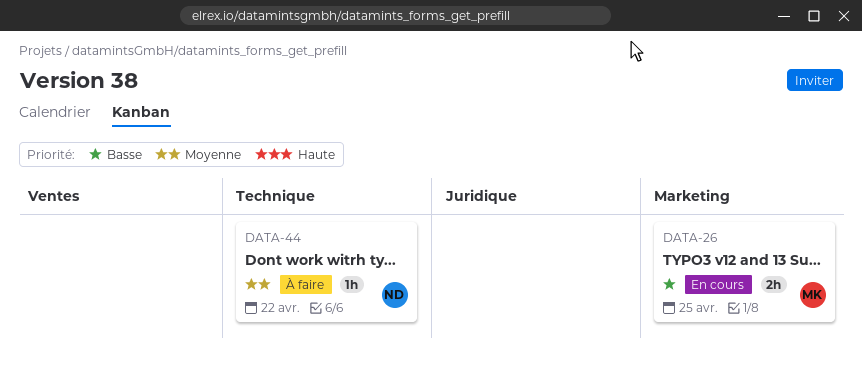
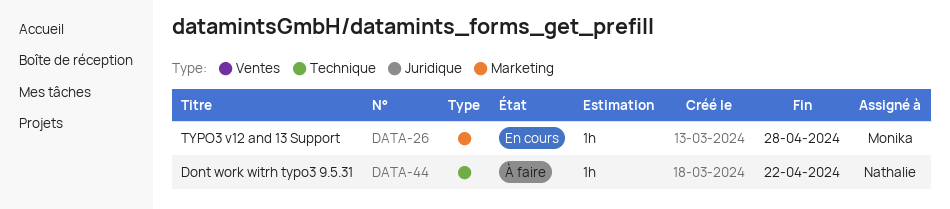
DATA-26, estimate: 2h -> 1h
DATA-26, due: Apr 25 -> Apr 28

